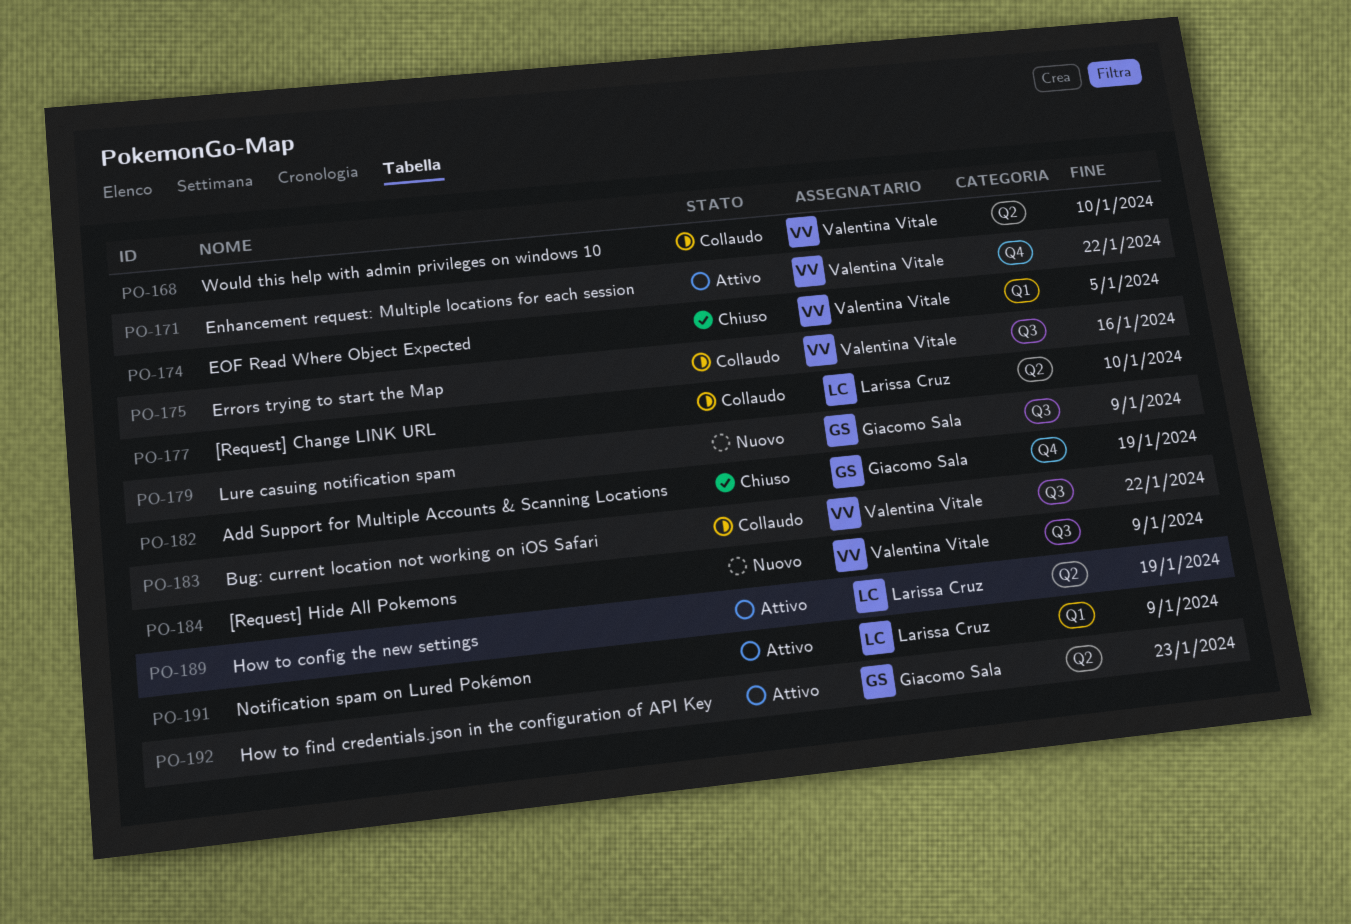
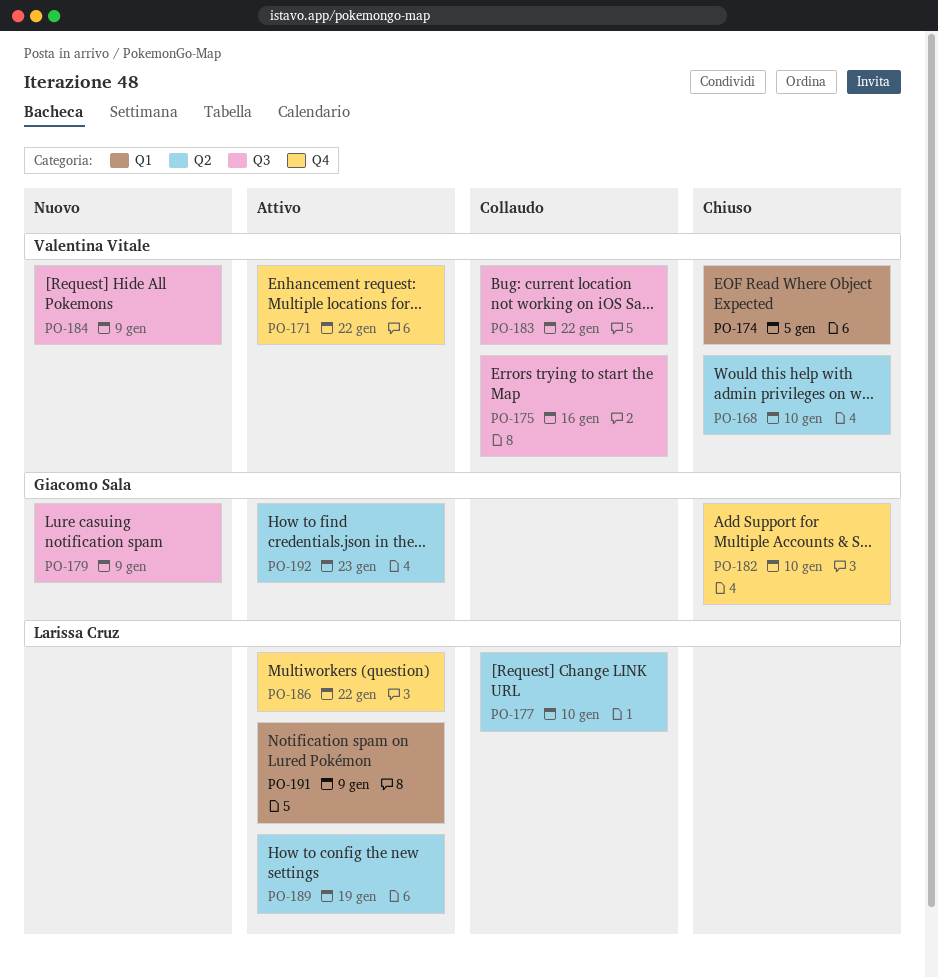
PO-168, status: Collaudo -> Chiuso
PO-182, due: Jan 19 -> Jan 10
PO-186: none -> present

